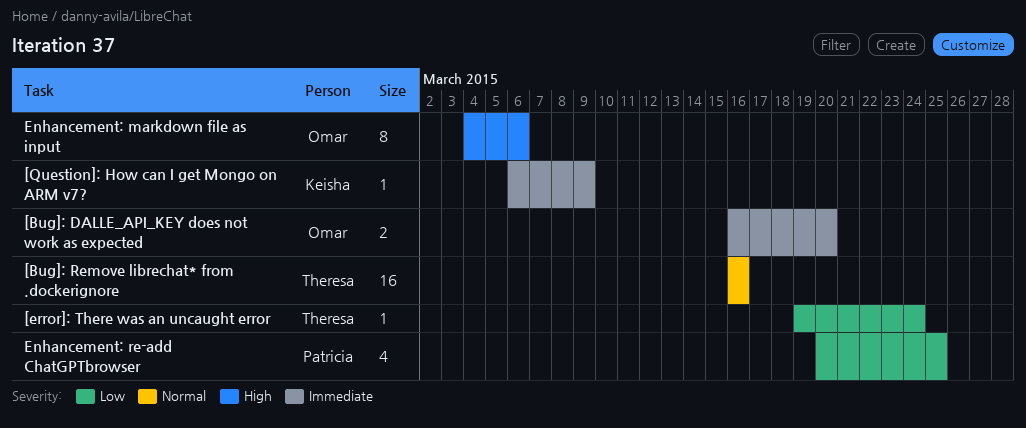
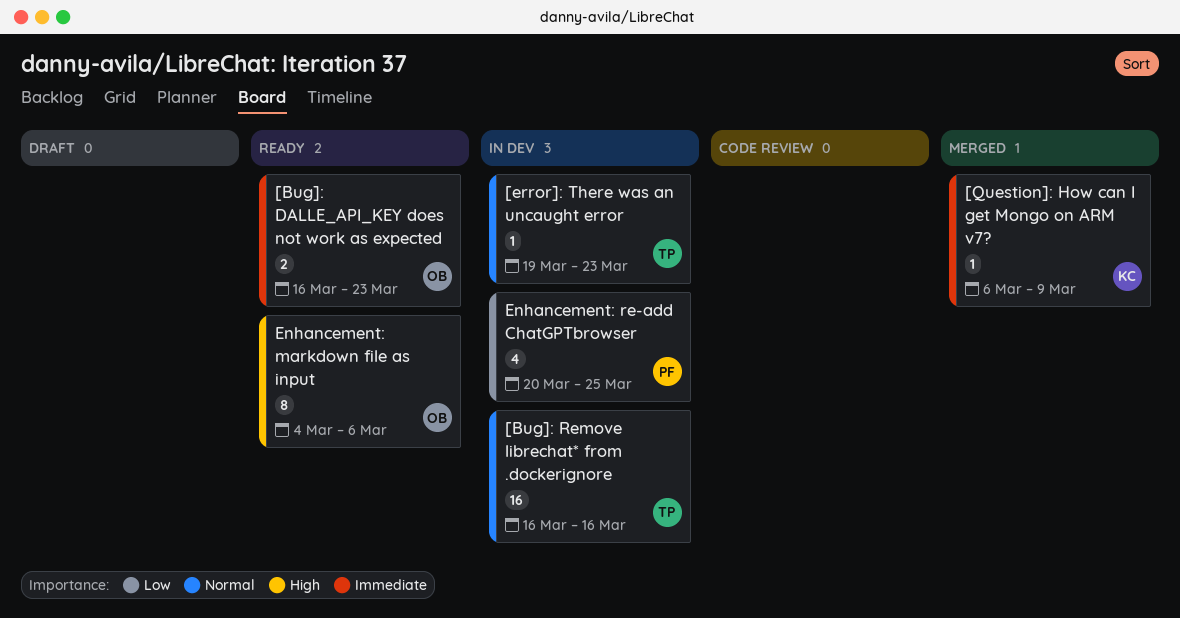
[Bug]: DALLE_API_KEY does not work as expected, due: Mar 20 -> Mar 23
[error]: There was an uncaught error, priority: Low -> Normal
[error]: There was an uncaught error, due: Mar 24 -> Mar 23

